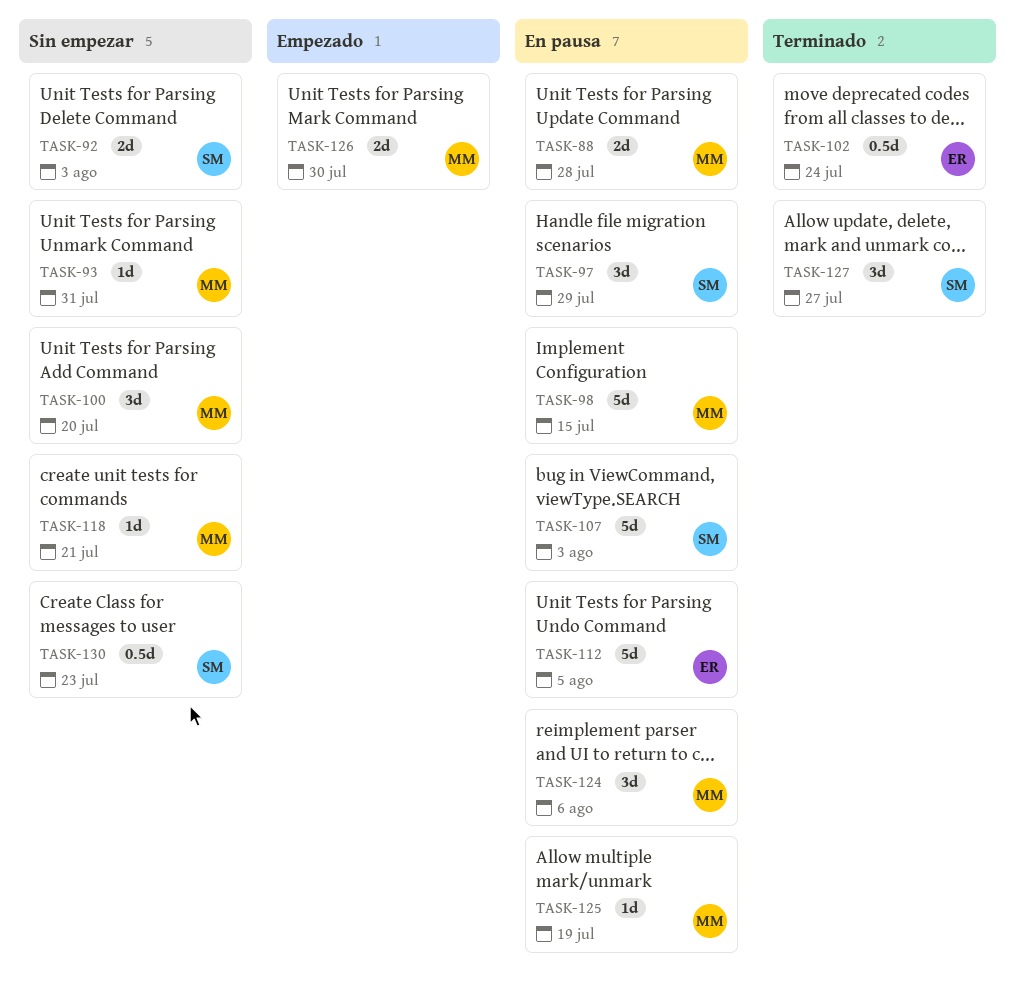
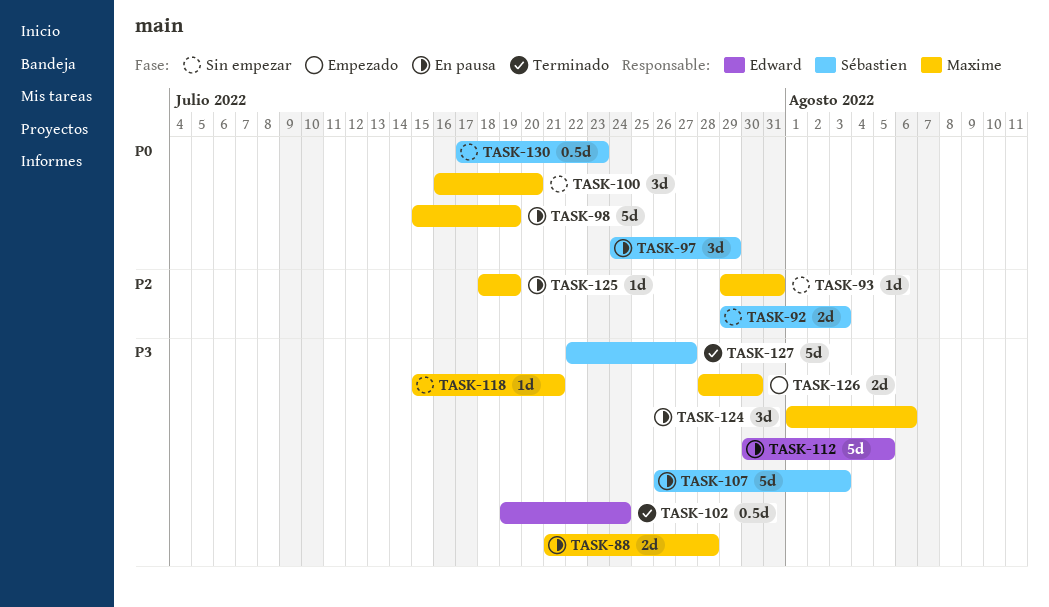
TASK-98, due: Jul 15 -> Jul 19
TASK-127, estimate: 3d -> 5d

